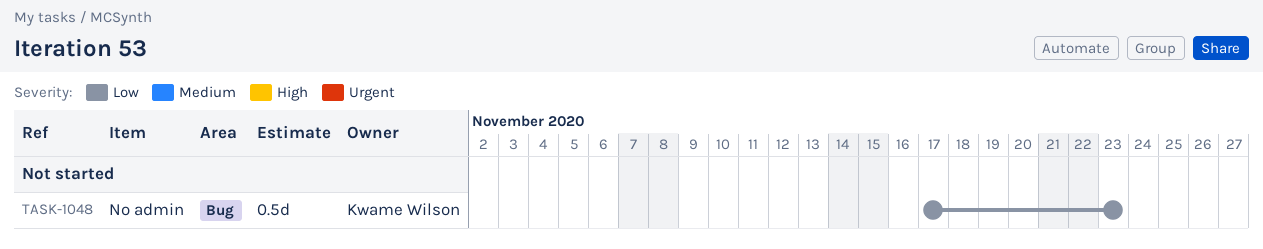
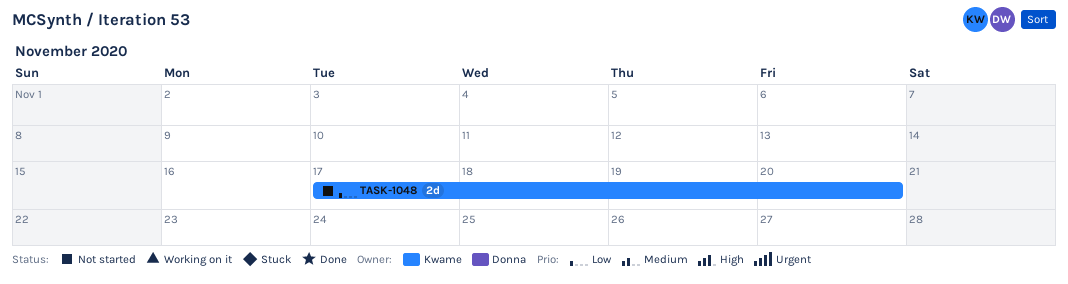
TASK-1048, estimate: 0.5d -> 2d
TASK-1048, due: Nov 23 -> Nov 20

